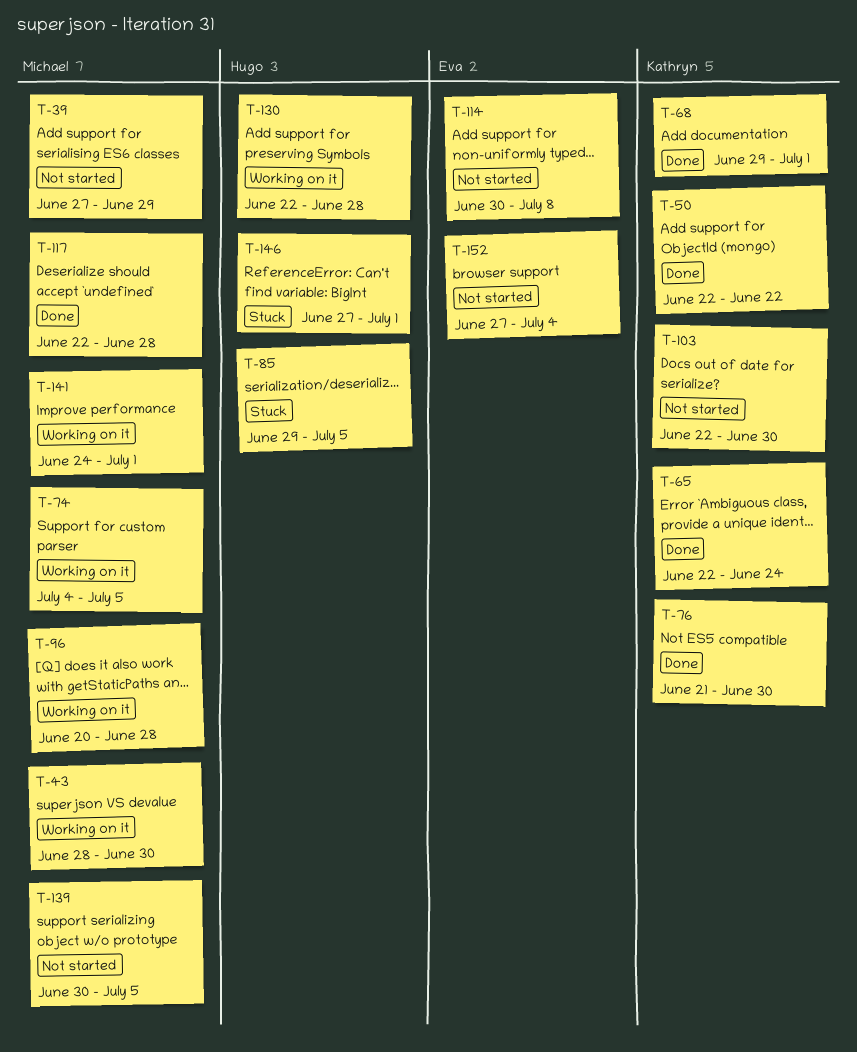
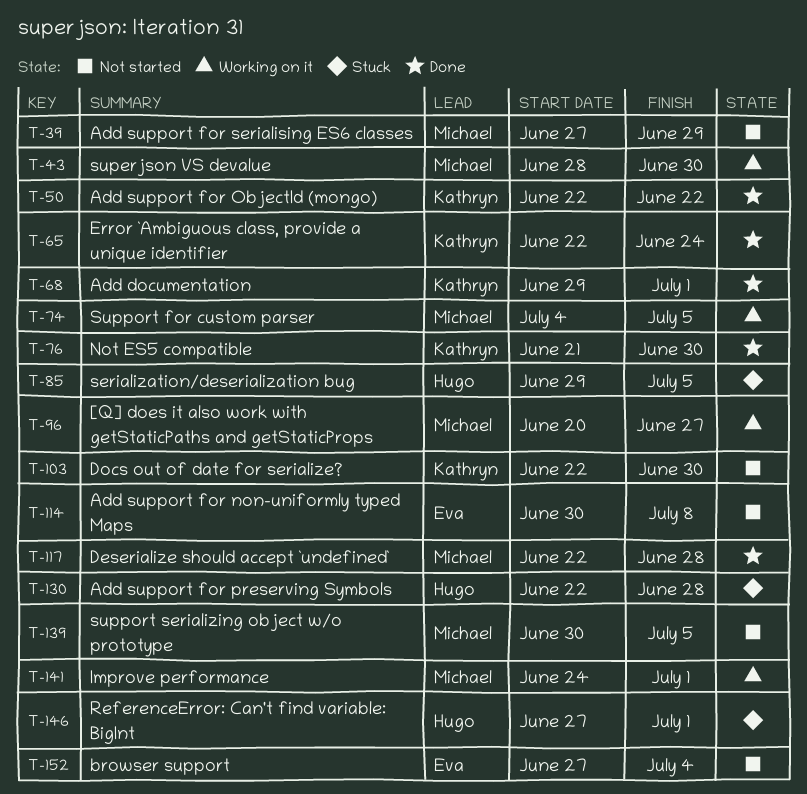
T-96, due: Jun 28 -> Jun 27
T-130, status: Working on it -> Stuck

